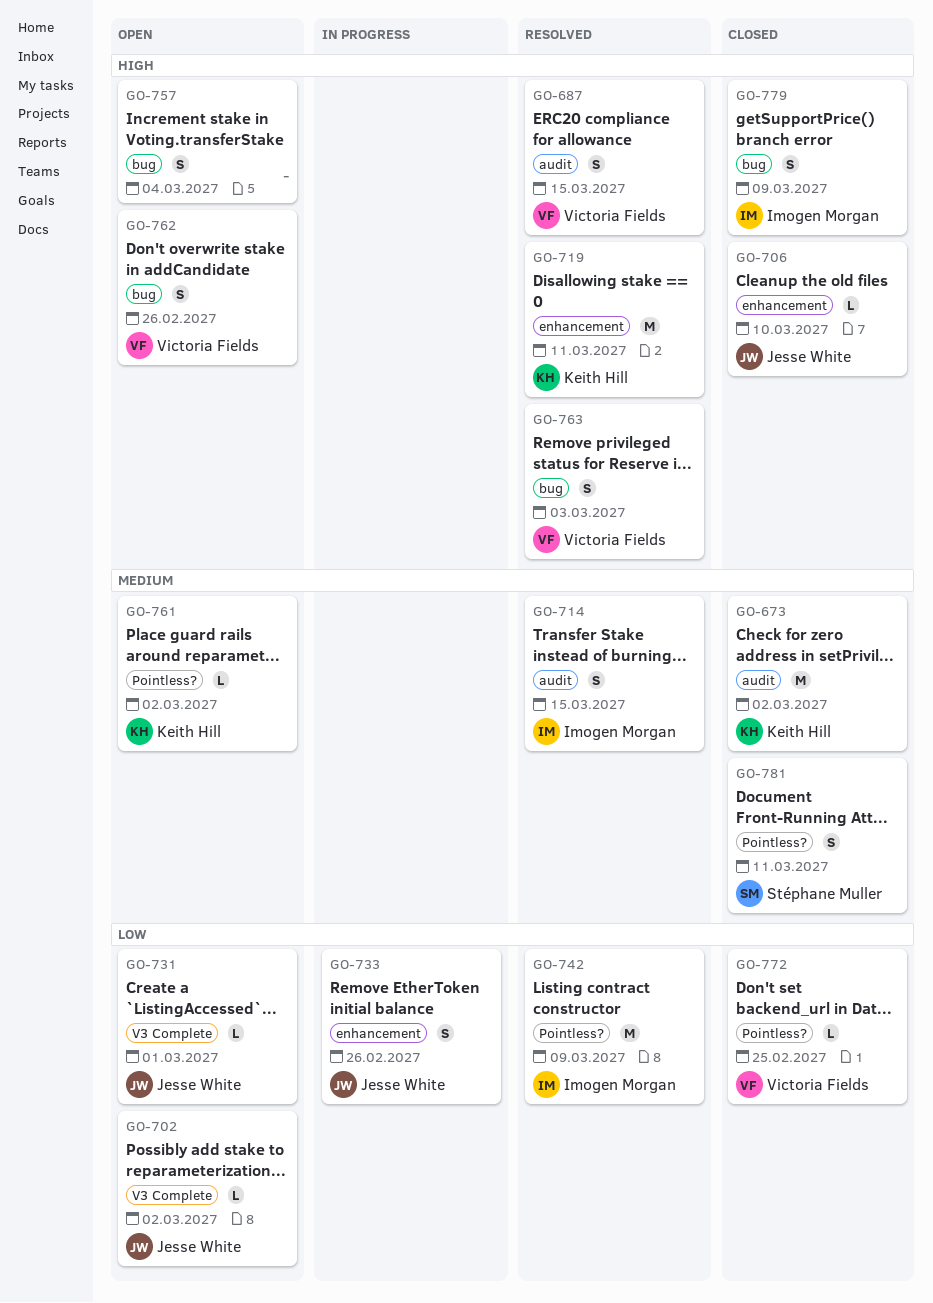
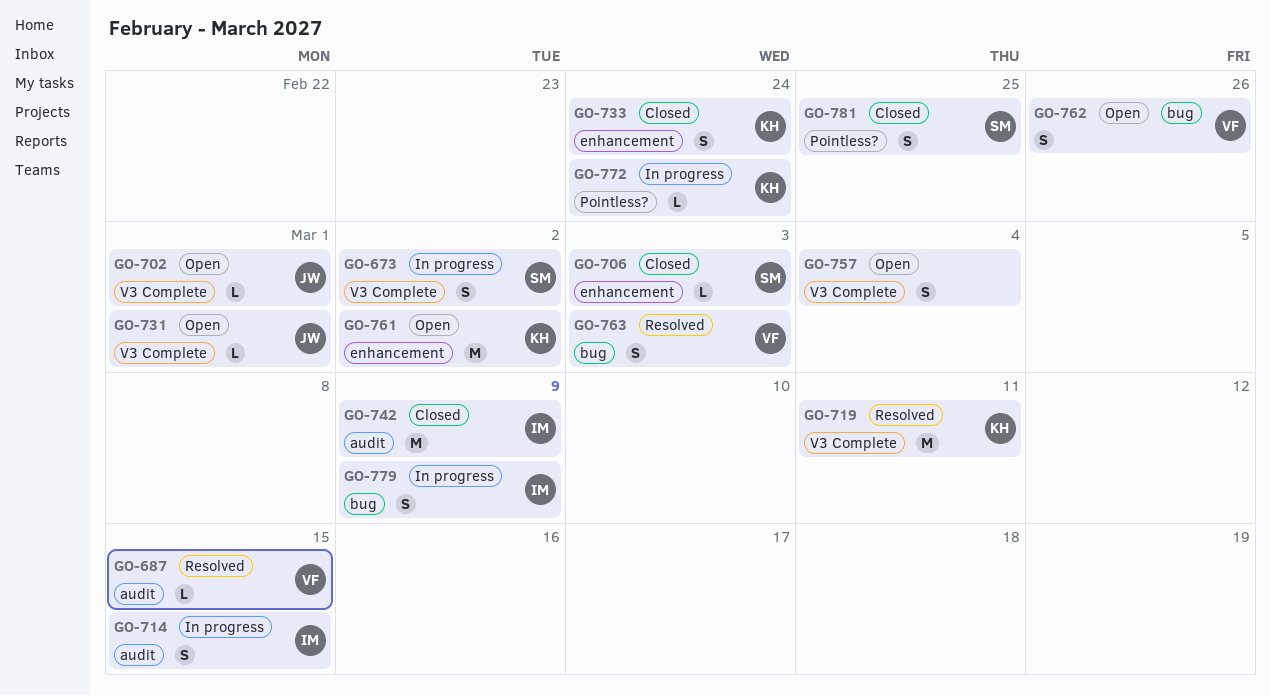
GO-673, status: Closed -> In progress
GO-673, owner: Keith Hill -> Stéphane Muller
GO-673, label: audit -> V3 Complete
GO-673, estimate: M -> S
GO-687, estimate: S -> L
GO-702, due: Mar 2 -> Mar 1
GO-706, owner: Jesse White -> Stéphane Muller
GO-706, due: Mar 10 -> Mar 3
GO-714, status: Resolved -> In progress
GO-719, label: enhancement -> V3 Complete
GO-733, status: In progress -> Closed
GO-733, owner: Jesse White -> Keith Hill
GO-733, due: Feb 26 -> Feb 24
GO-742, status: Resolved -> Closed
GO-742, label: Pointless? -> audit
GO-757, label: bug -> V3 Complete
GO-761, label: Pointless? -> enhancement
GO-761, estimate: L -> M
GO-772, status: Closed -> In progress
GO-772, owner: Victoria Fields -> Keith Hill
GO-772, due: Feb 25 -> Feb 24
GO-779, status: Closed -> In progress
GO-781, due: Mar 11 -> Feb 25

